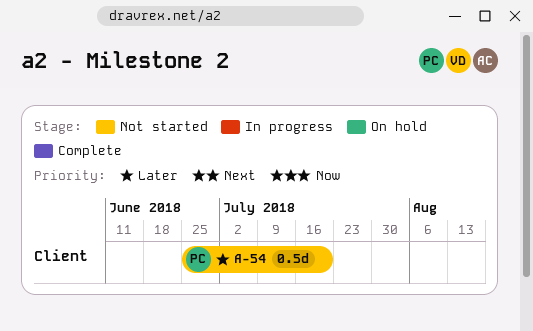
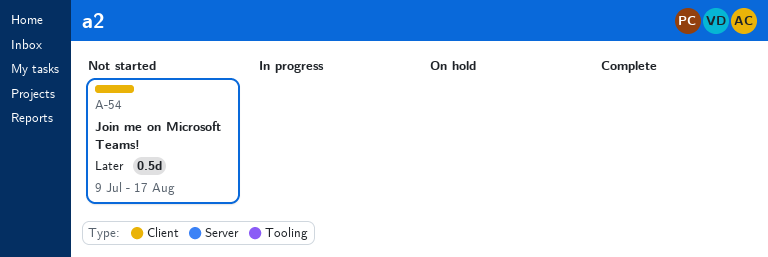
A-54, start: Jun 25 -> Jul 9
A-54, due: Jul 20 -> Aug 17

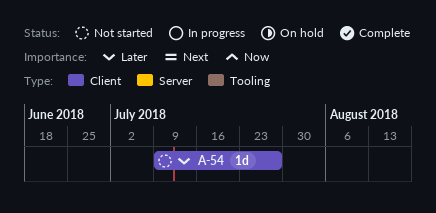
A-54, estimate: 0.5d -> 1d
A-54, due: Aug 17 -> Jul 27

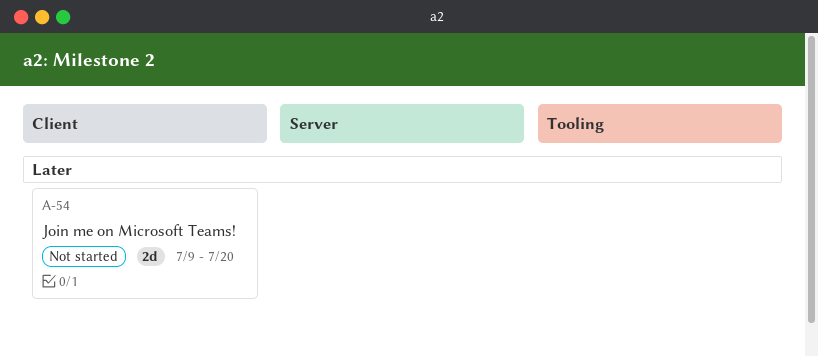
A-54, estimate: 1d -> 2d
A-54, due: Jul 27 -> Jul 20

